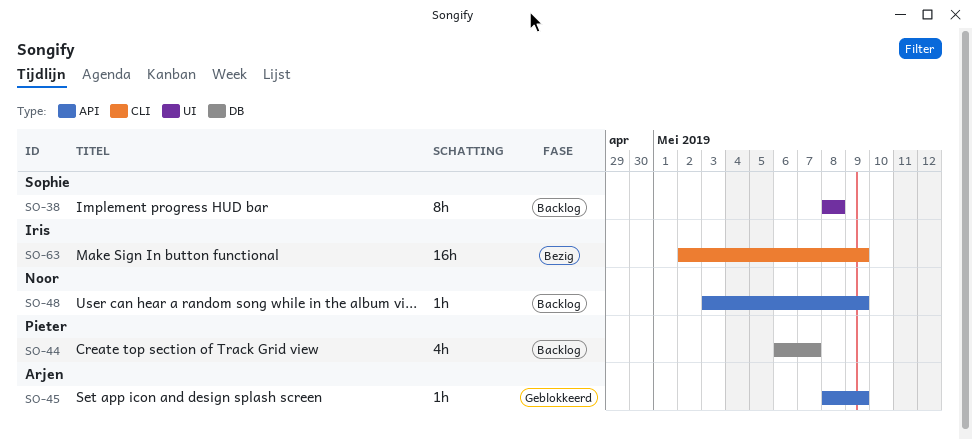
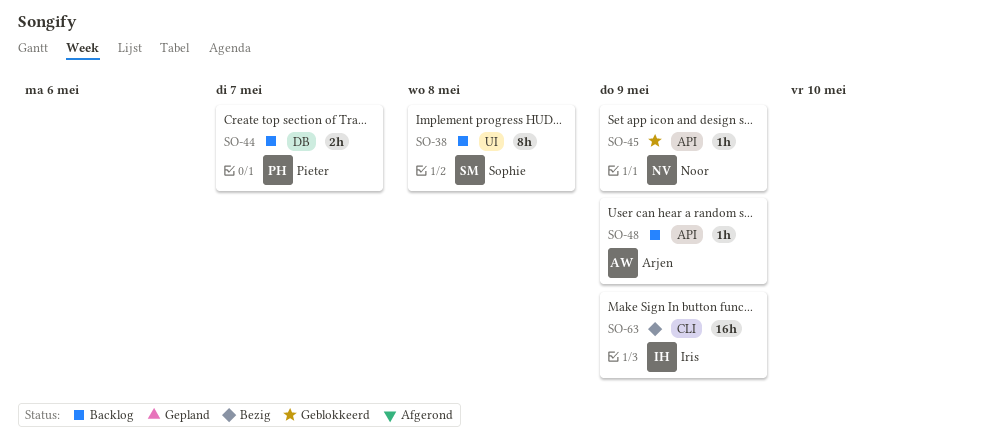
SO-44, estimate: 4h -> 2h
SO-45, owner: Arjen -> Noor
SO-48, owner: Noor -> Arjen

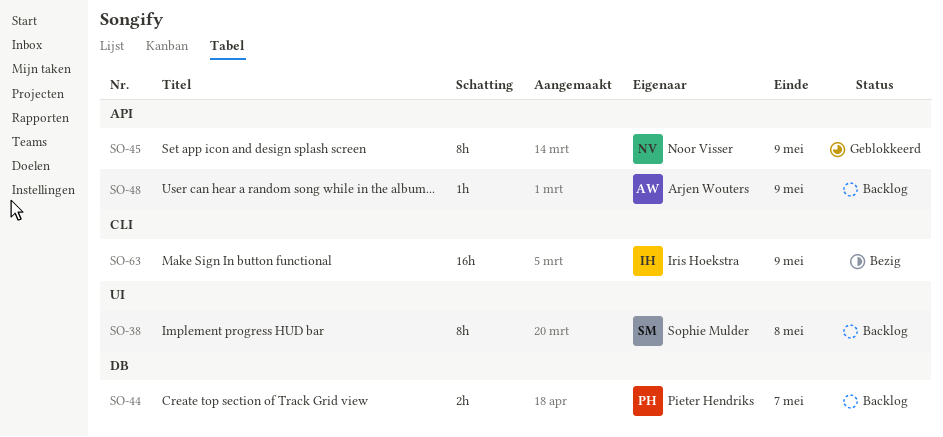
SO-45, estimate: 1h -> 8h

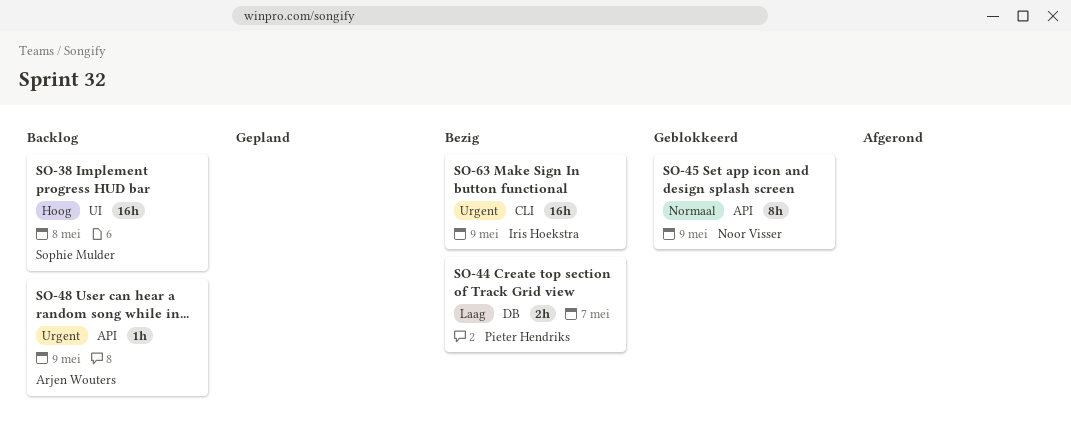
SO-38, estimate: 8h -> 16h
SO-44, status: Backlog -> Bezig

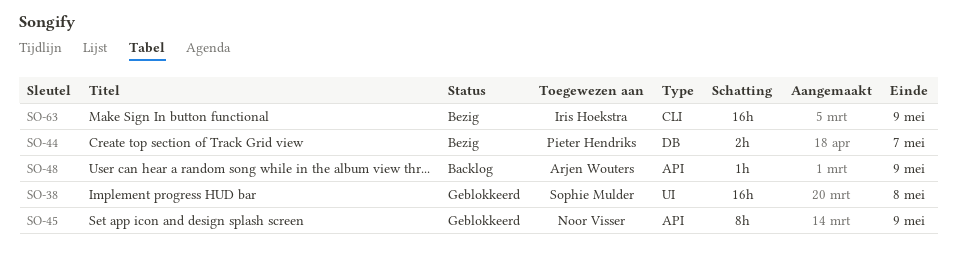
SO-38, status: Backlog -> Geblokkeerd

